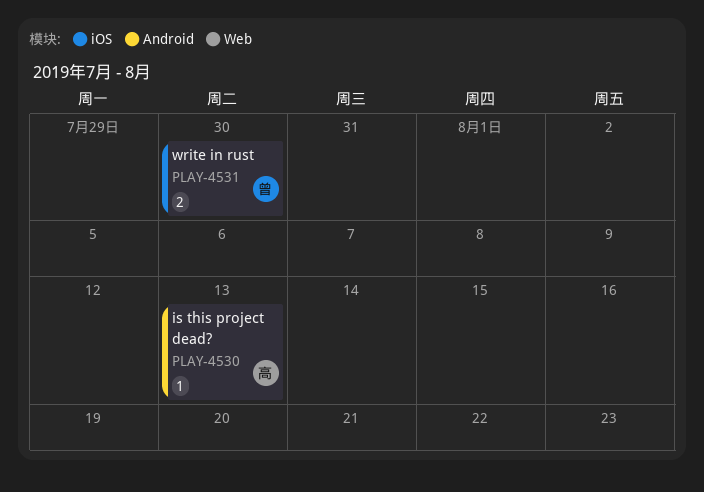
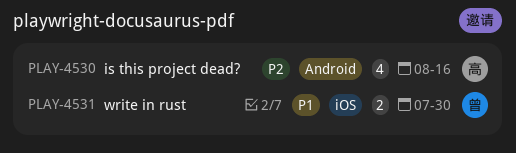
PLAY-4530, estimate: 1 -> 4
PLAY-4530, due: Aug 13 -> Aug 16

